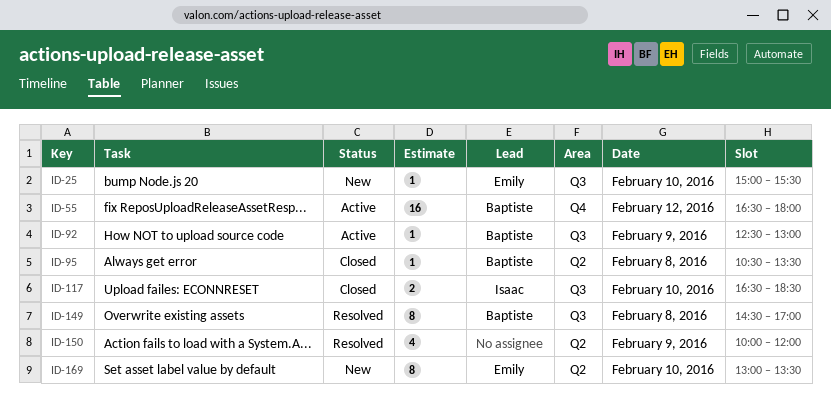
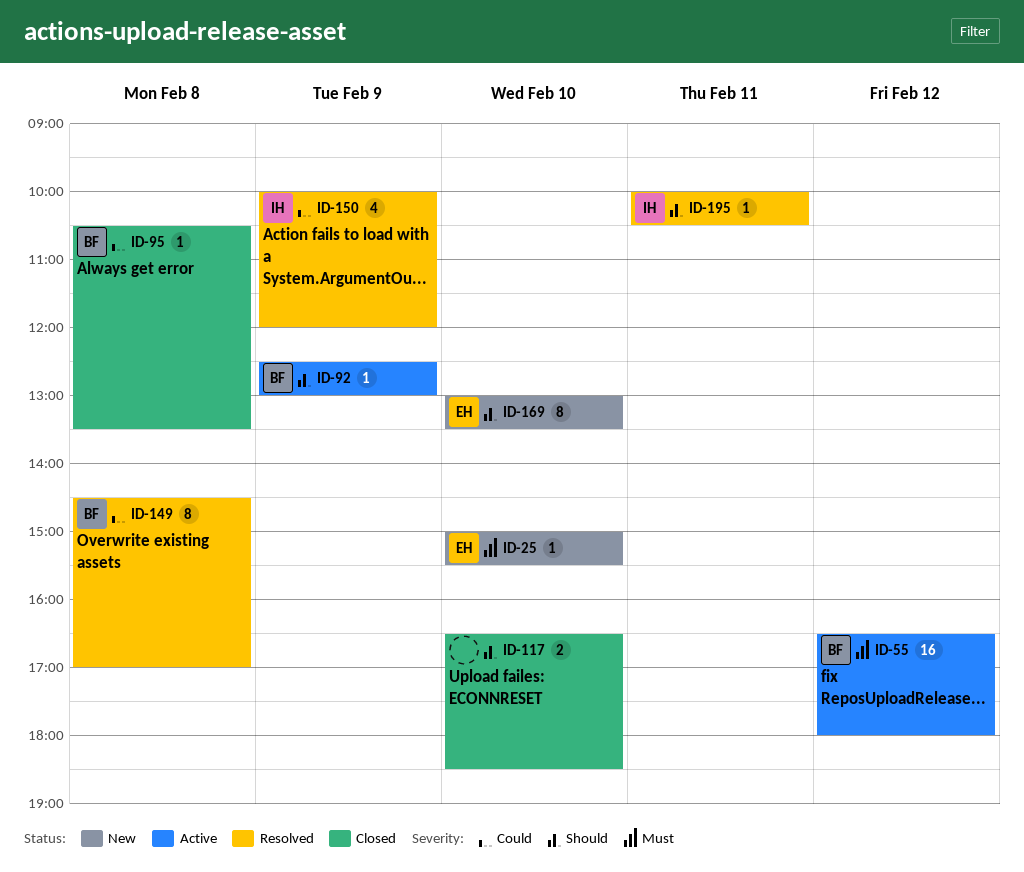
ID-117, owner: Isaac -> none
ID-150, owner: none -> Isaac
ID-195: none -> present

